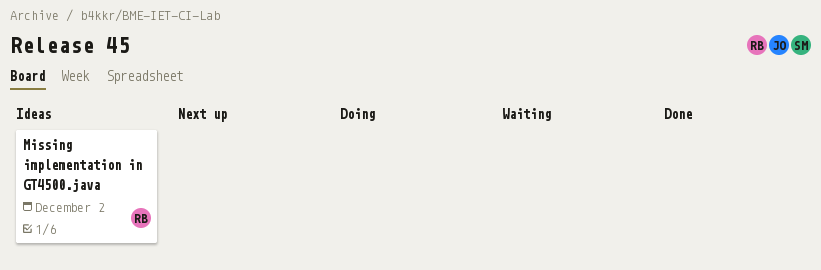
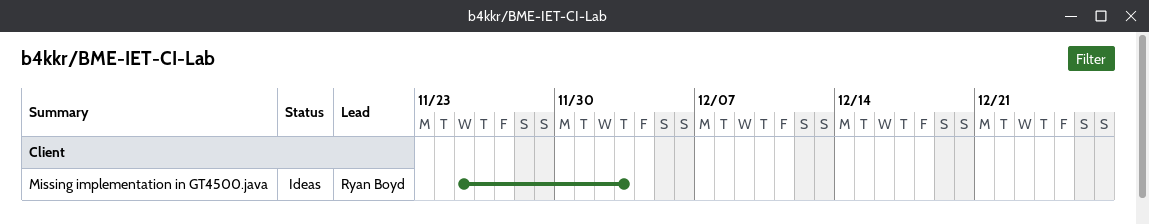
Missing implementation in GT4500.java, due: Dec 2 -> Dec 3

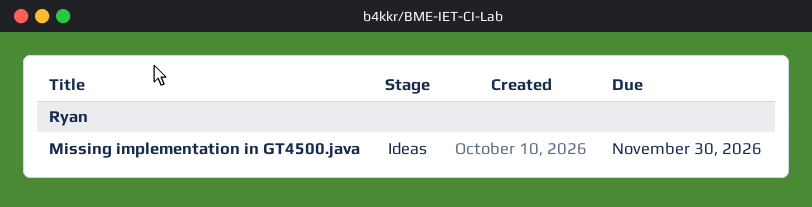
Missing implementation in GT4500.java, due: Dec 3 -> Nov 30

